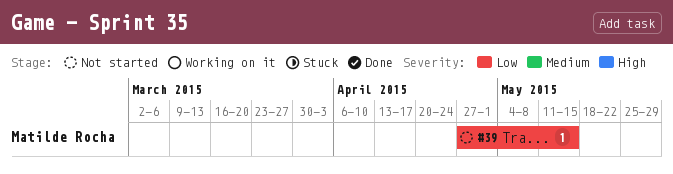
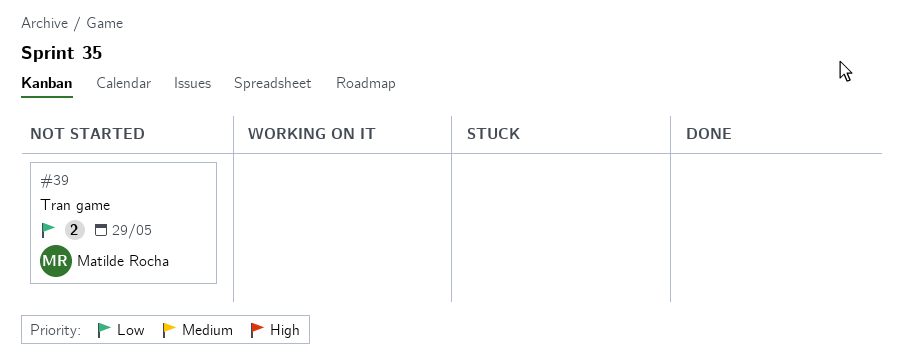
#39, estimate: 1 -> 2
#39, due: May 15 -> May 29

